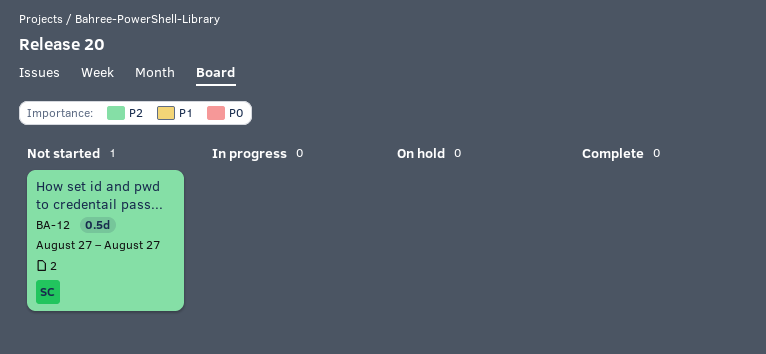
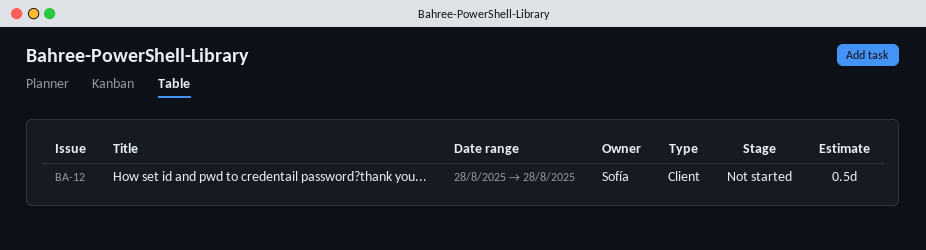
BA-12, start: Aug 27 -> Aug 28
BA-12, due: Aug 27 -> Aug 28

